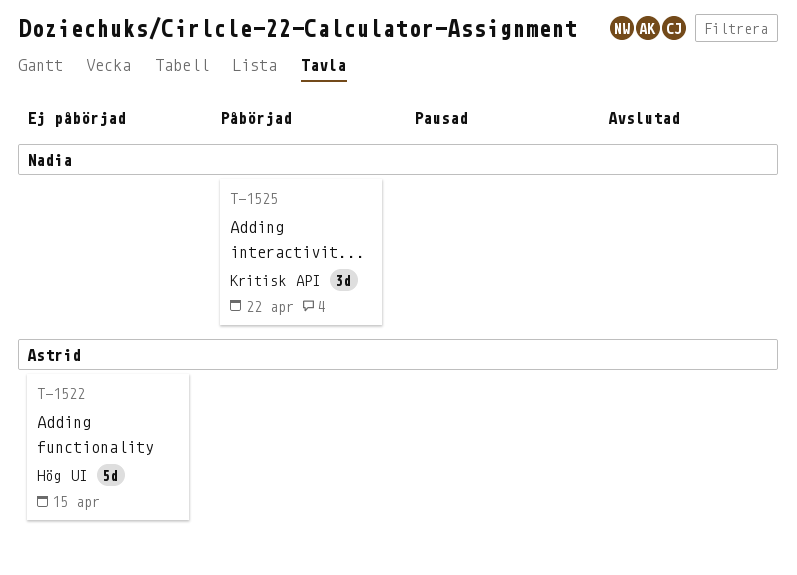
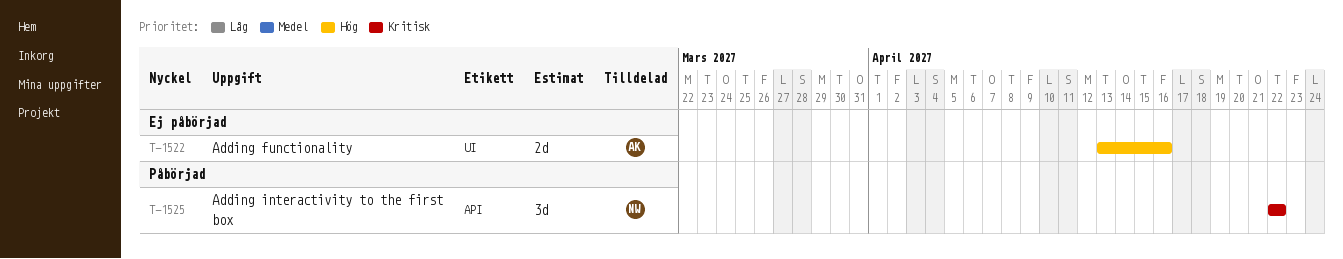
T-1522, estimate: 5d -> 2d
T-1522, due: Apr 15 -> Apr 16

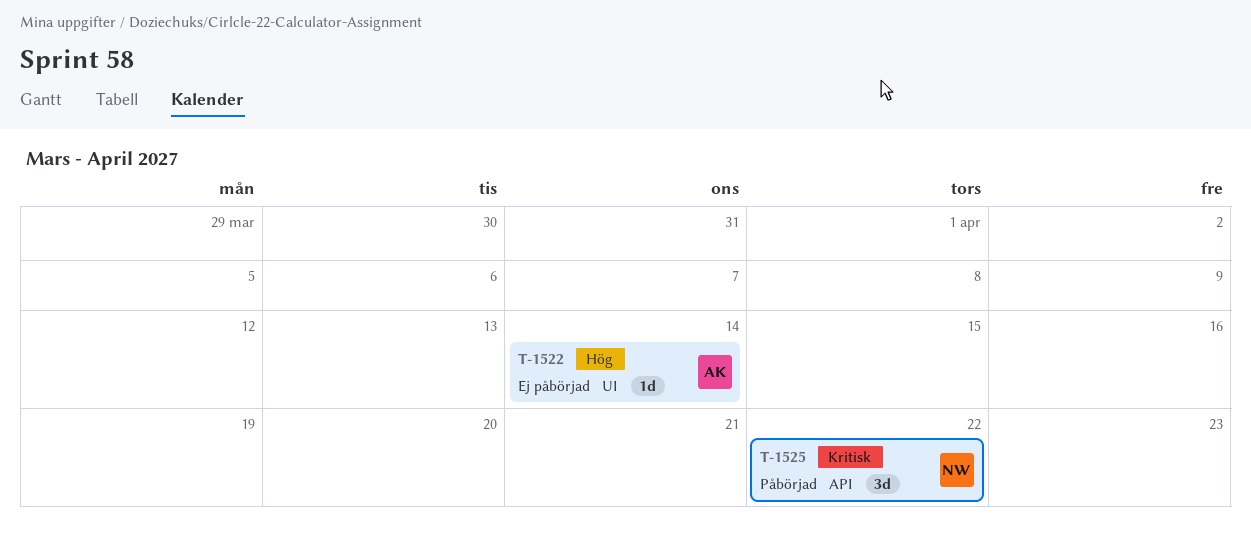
T-1522, estimate: 2d -> 1d
T-1522, due: Apr 16 -> Apr 14

